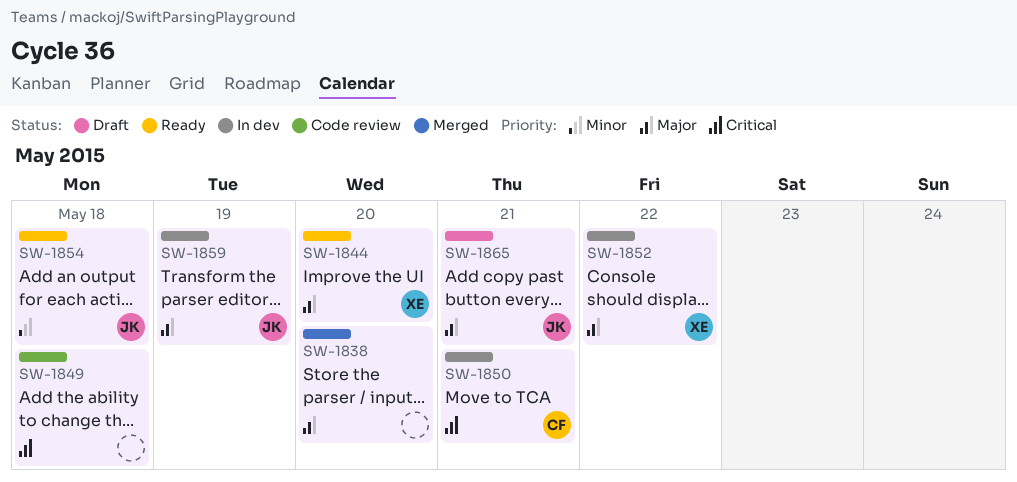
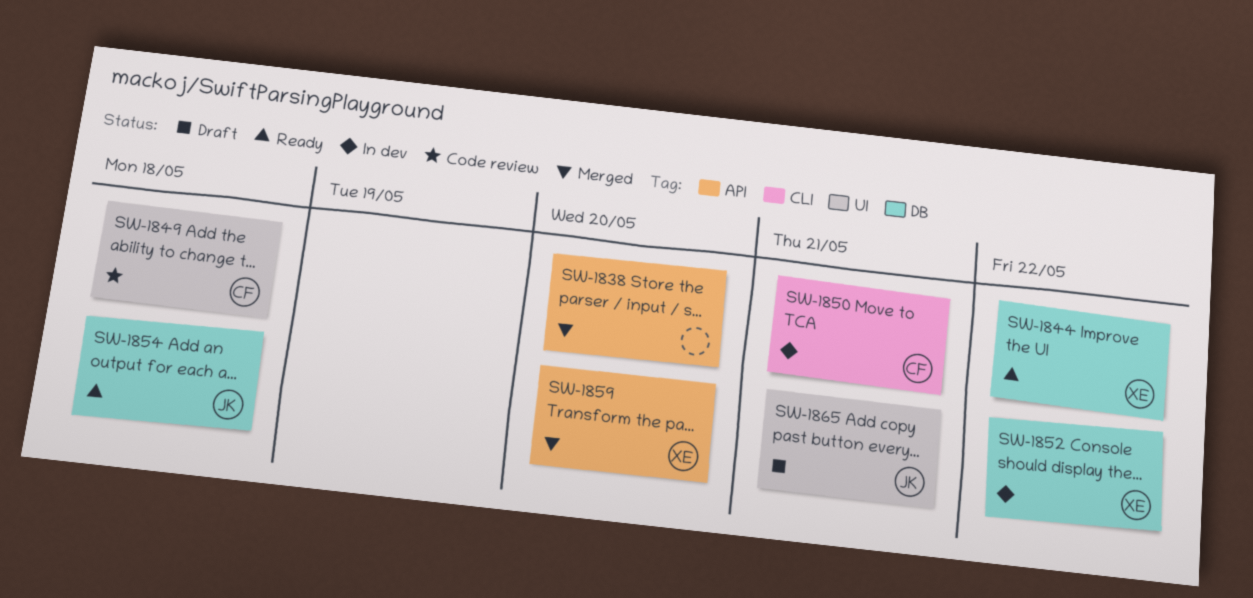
SW-1844, due: May 20 -> May 22
SW-1849, owner: none -> CF
SW-1859, status: In dev -> Merged
SW-1859, owner: JK -> XE
SW-1859, due: May 19 -> May 20

